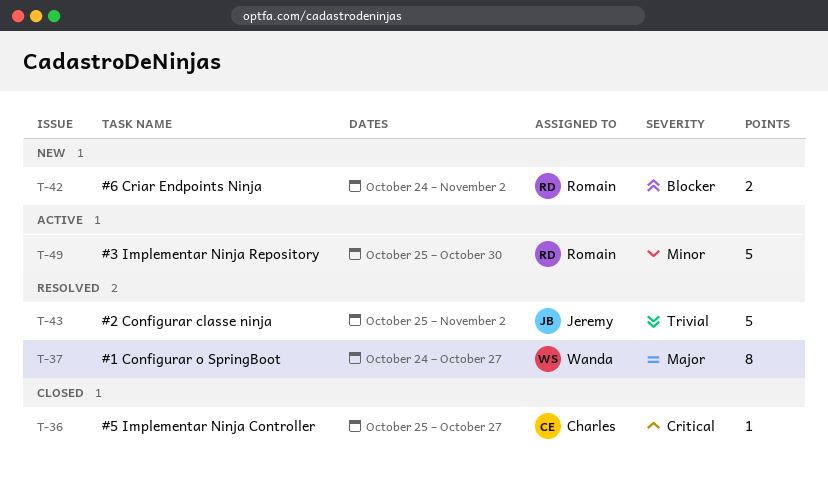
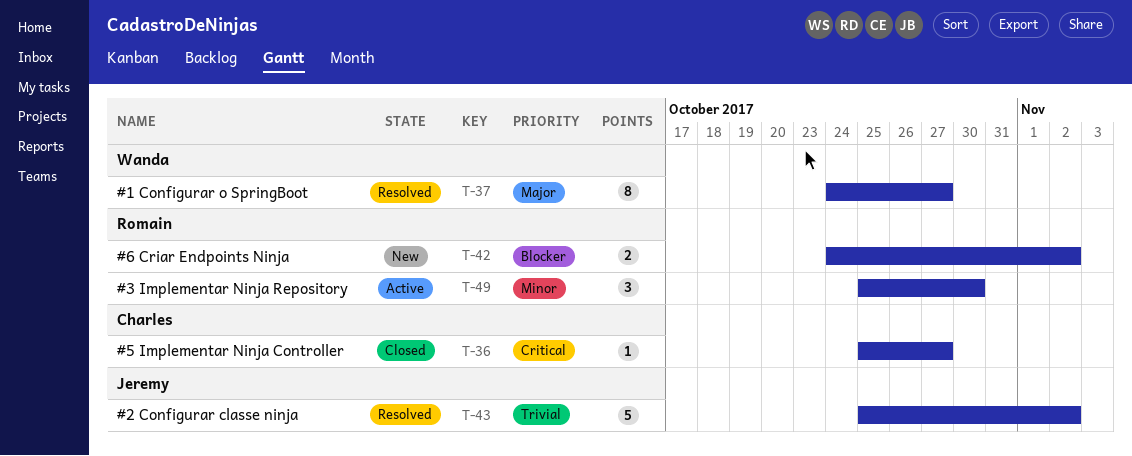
T-49, estimate: 5 -> 3

